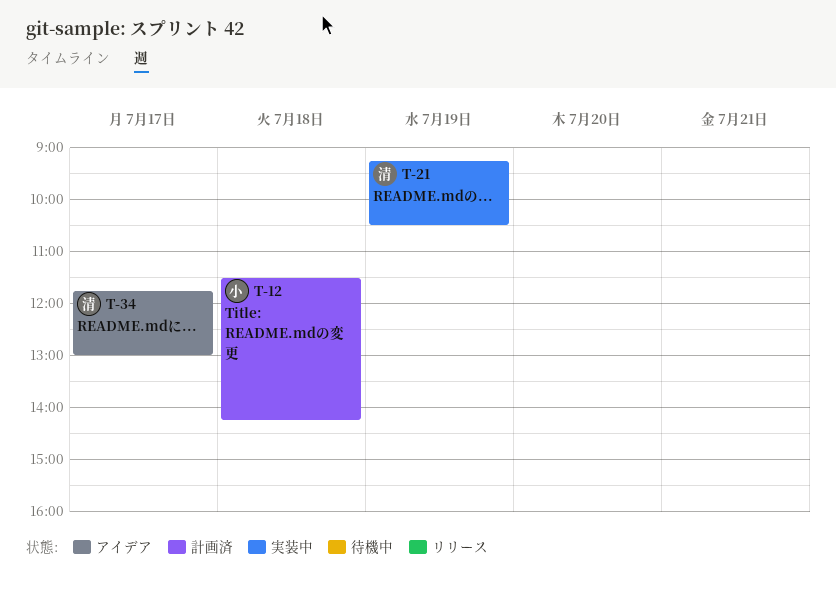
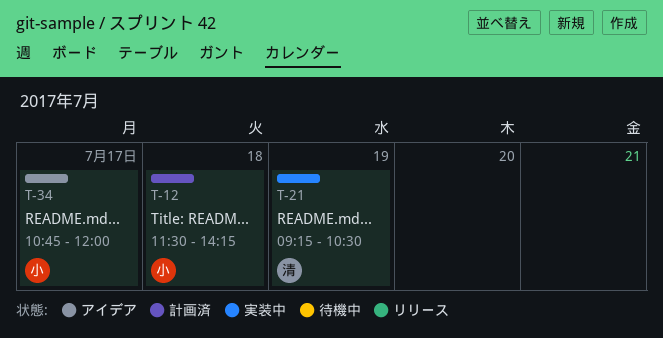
T-34, owner: 清 -> 小
T-34, begins: 11:45 -> 10:45
T-34, ends: 13:00 -> 12:00

